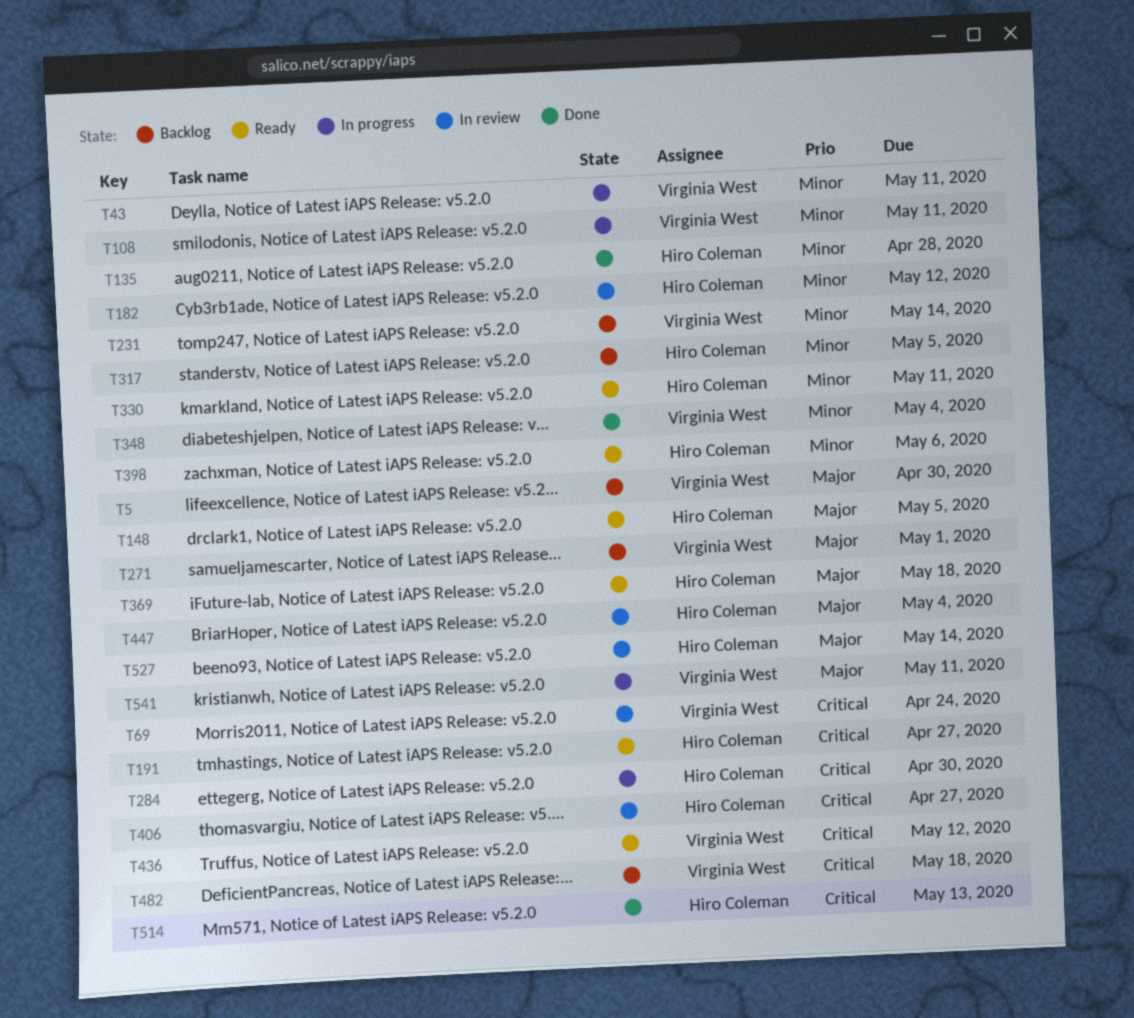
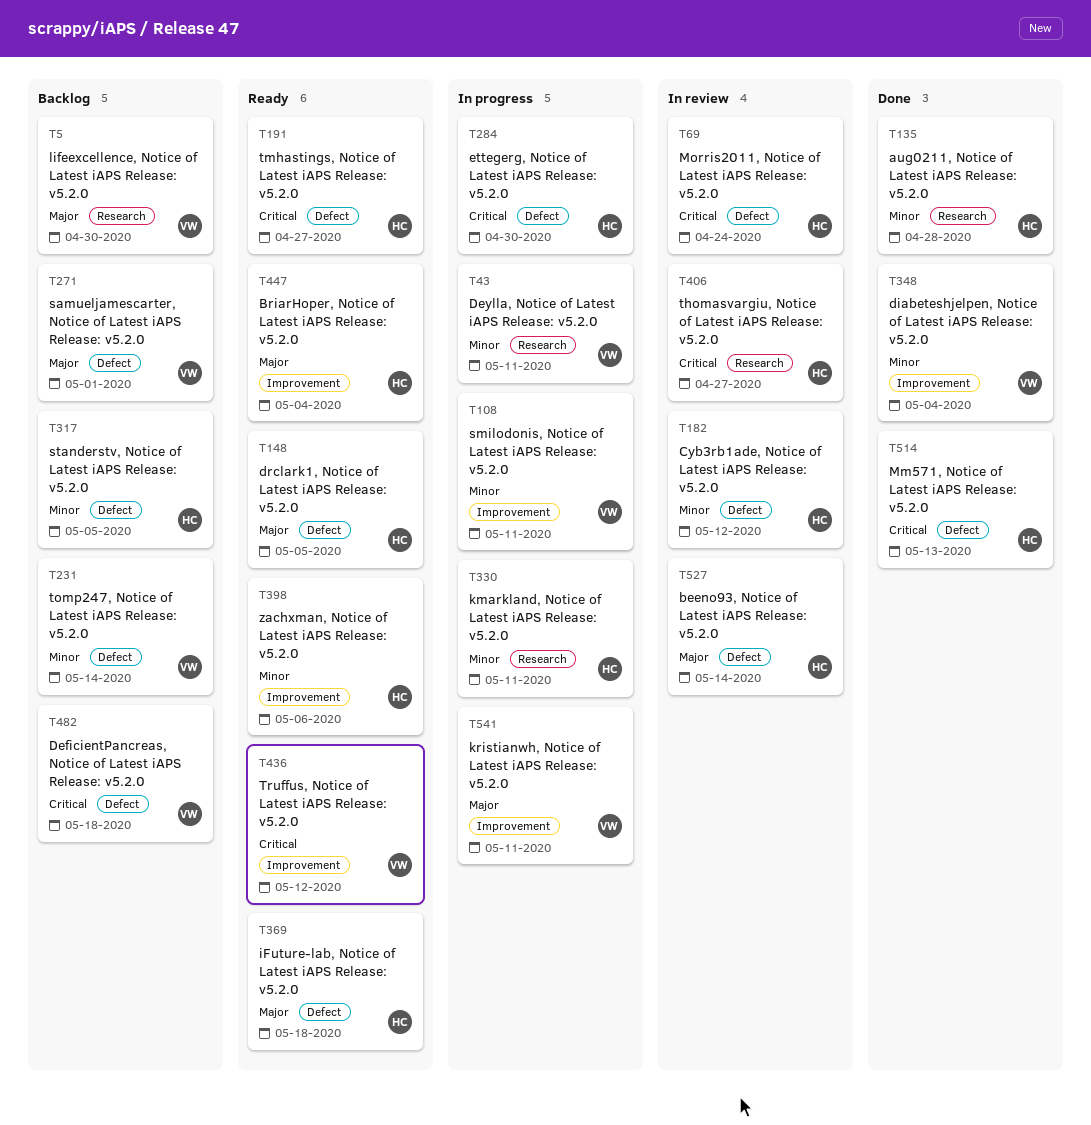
T69, owner: Virginia West -> Hiro Coleman
T330, status: Ready -> In progress
T447, status: In review -> Ready

